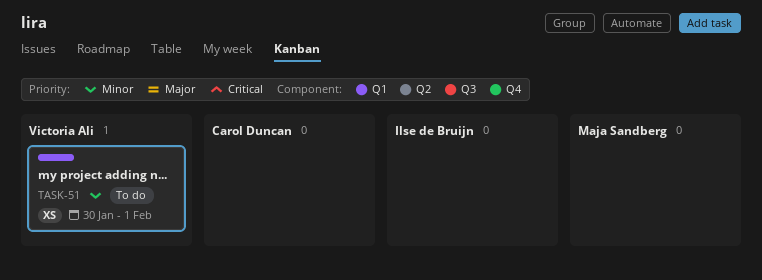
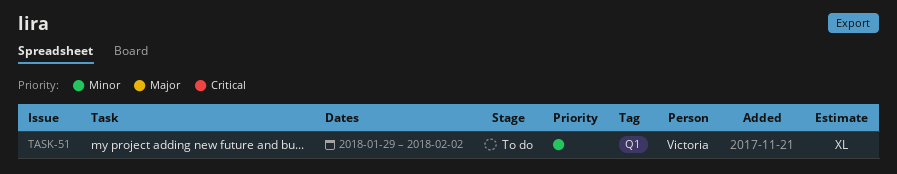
TASK-51, estimate: XS -> XL
TASK-51, start: Jan 30 -> Jan 29
TASK-51, due: Feb 1 -> Feb 2

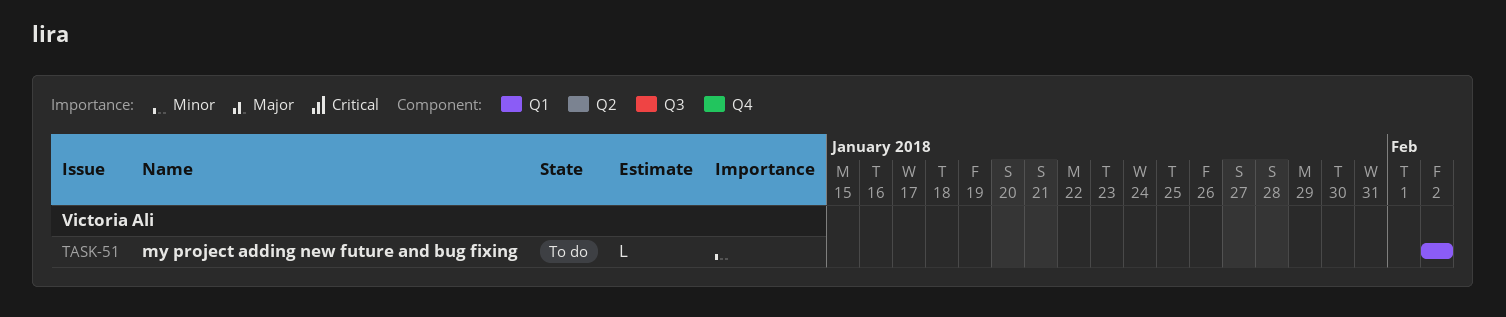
TASK-51, estimate: XL -> L
TASK-51, start: Jan 29 -> Feb 2

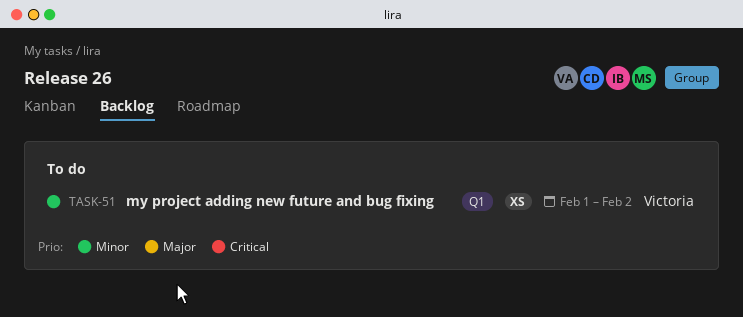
TASK-51, estimate: L -> XS
TASK-51, start: Feb 2 -> Feb 1

